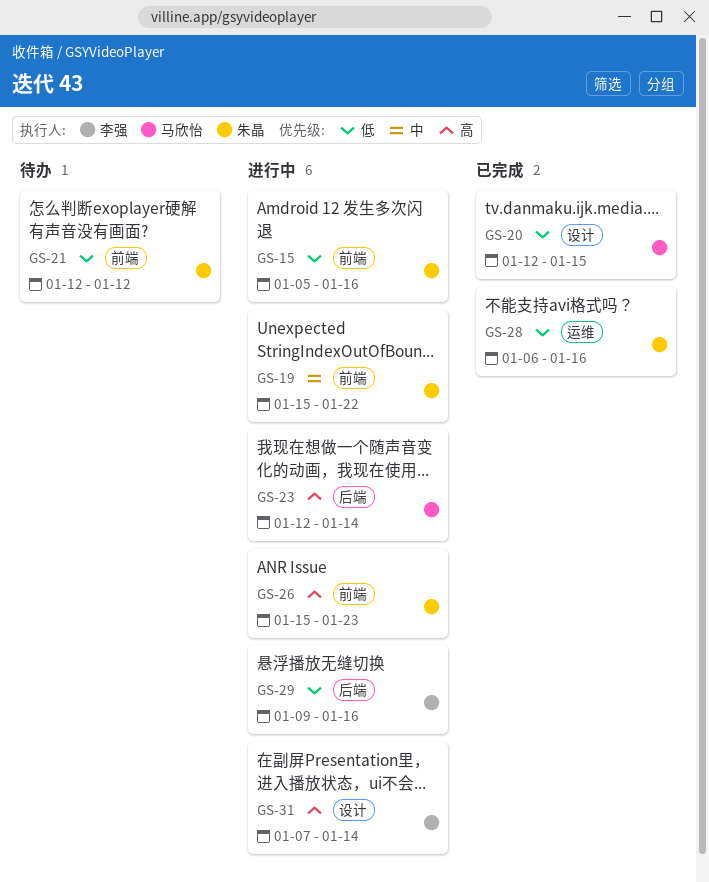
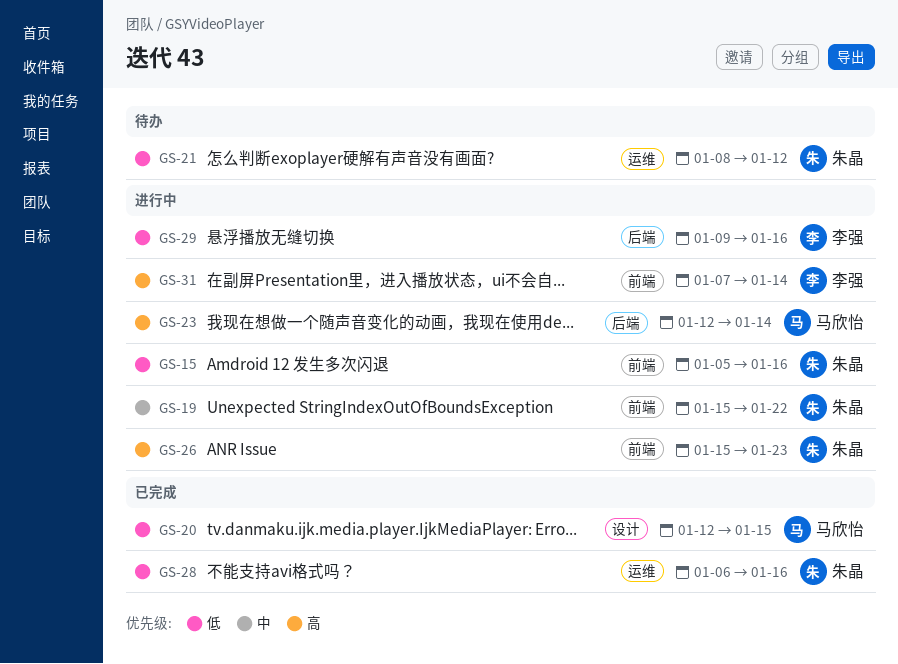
GS-21, label: 前端 -> 运维
GS-21, start: Jan 12 -> Jan 8
GS-31, label: 设计 -> 前端

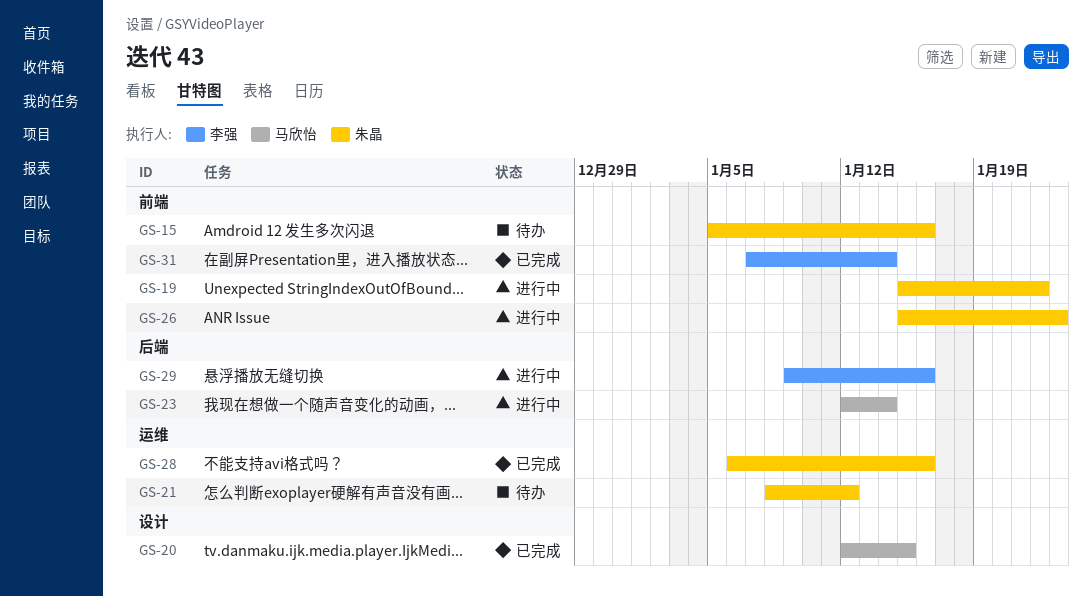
GS-15, status: 进行中 -> 待办
GS-31, status: 进行中 -> 已完成

